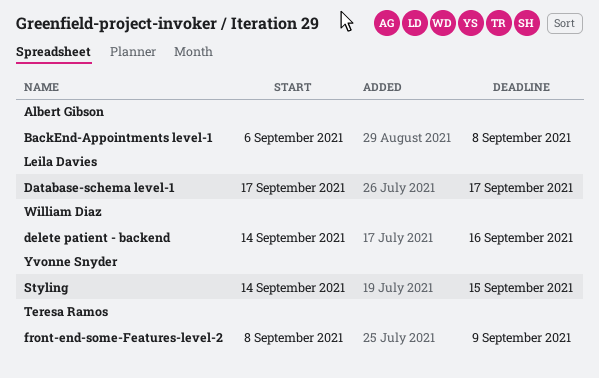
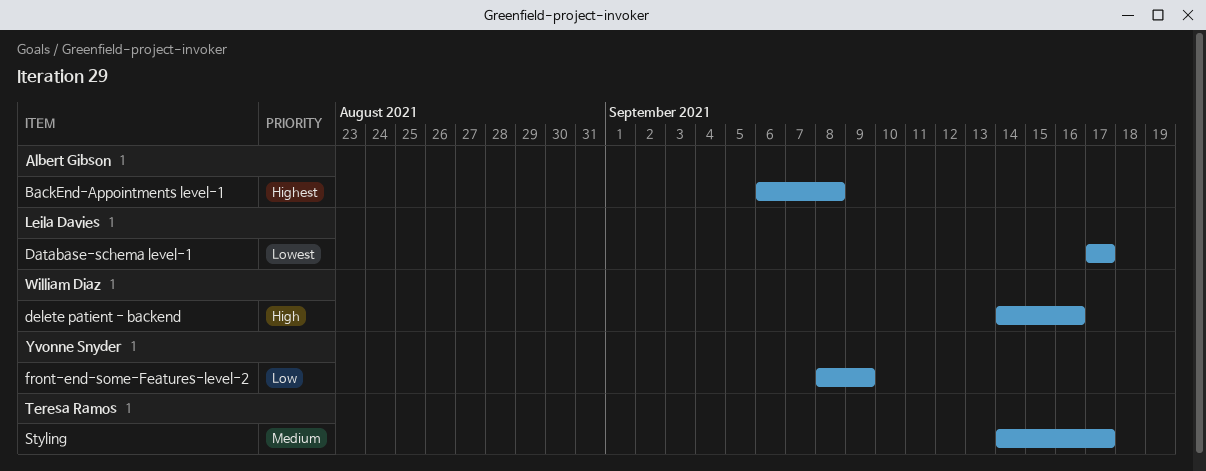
front-end-some-Features-level-2, owner: Teresa Ramos -> Yvonne Snyder
Styling, owner: Yvonne Snyder -> Teresa Ramos
Styling, due: Sep 15 -> Sep 17

